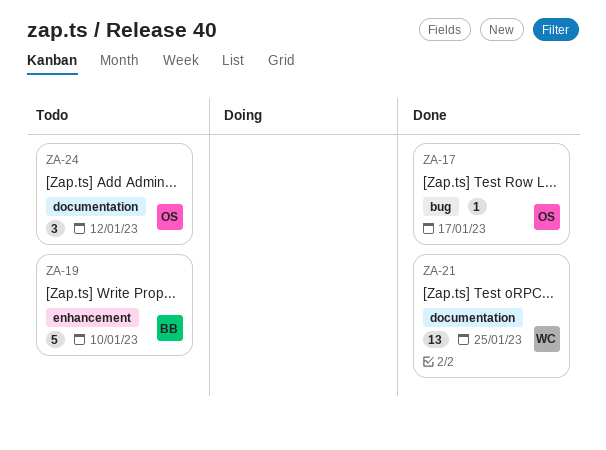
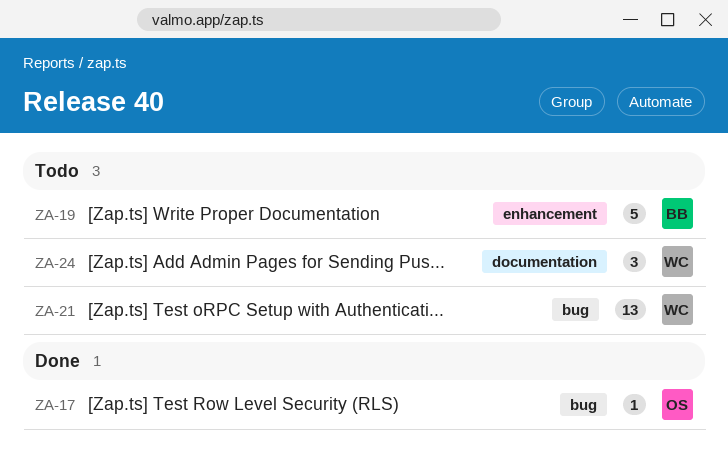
ZA-21, status: Done -> Todo
ZA-21, label: documentation -> bug
ZA-24, owner: OS -> WC

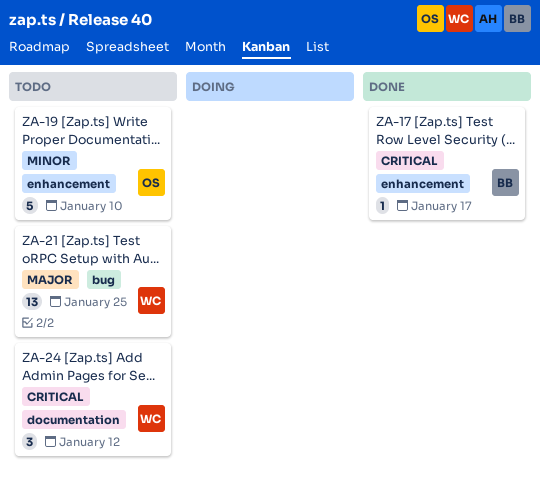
ZA-17, owner: OS -> BB
ZA-17, label: bug -> enhancement
ZA-19, owner: BB -> OS

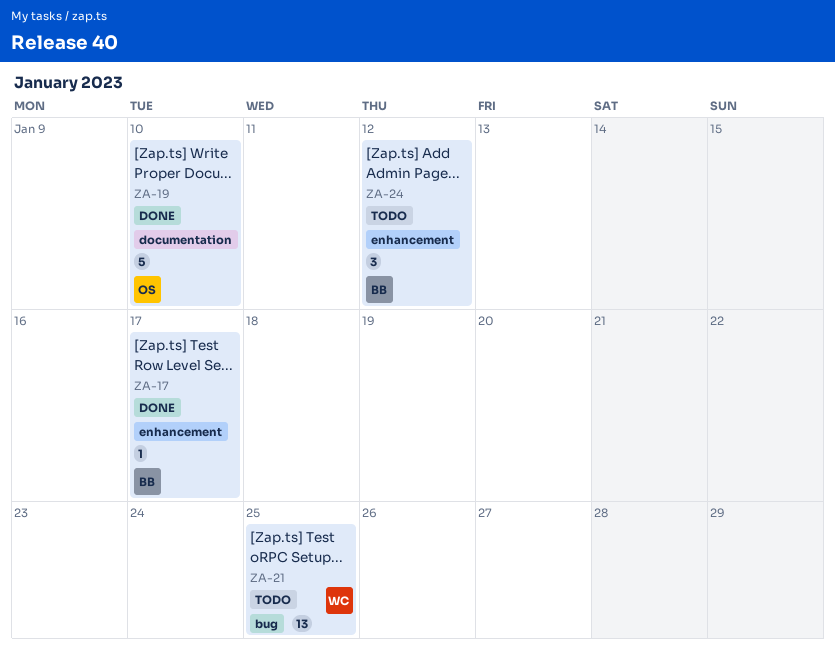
ZA-19, status: Todo -> Done
ZA-19, label: enhancement -> documentation
ZA-24, owner: WC -> BB
ZA-24, label: documentation -> enhancement

